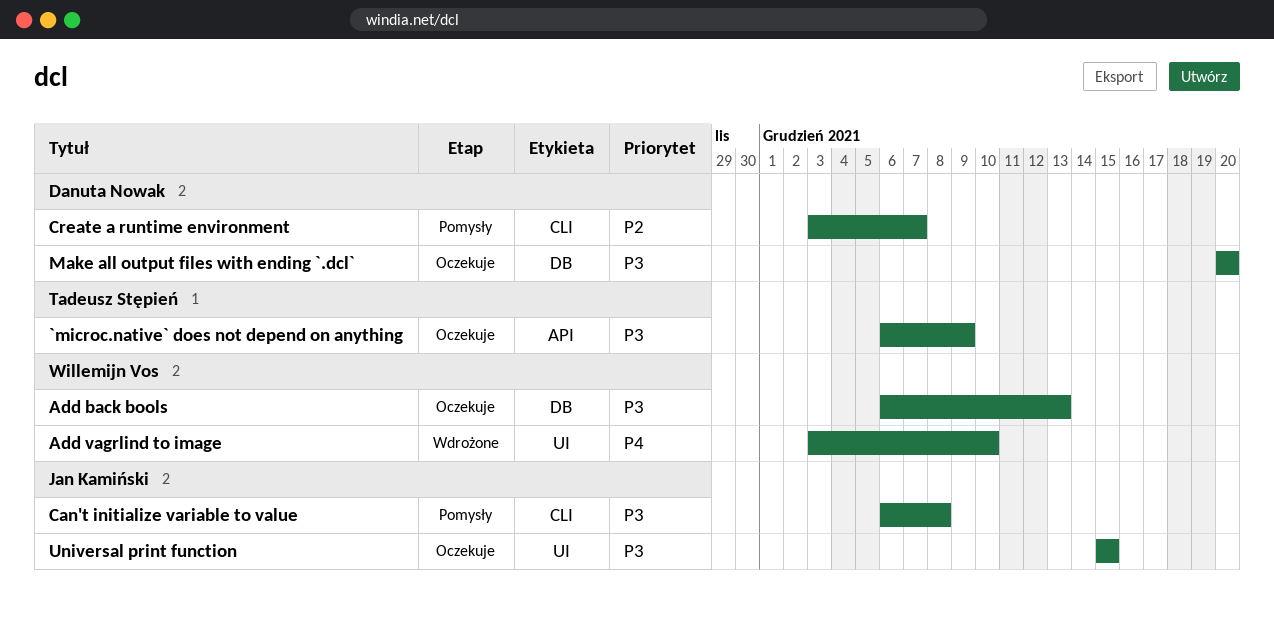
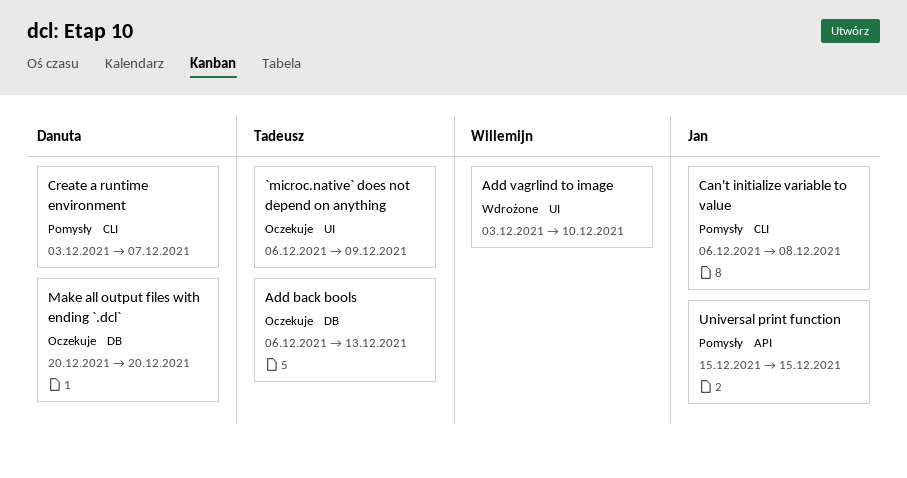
`microc.native` does not depend on anything, label: API -> UI
Add back bools, owner: Willemijn Vos -> Tadeusz Stępień
Universal print function, status: Oczekuje -> Pomysły
Universal print function, label: UI -> API

